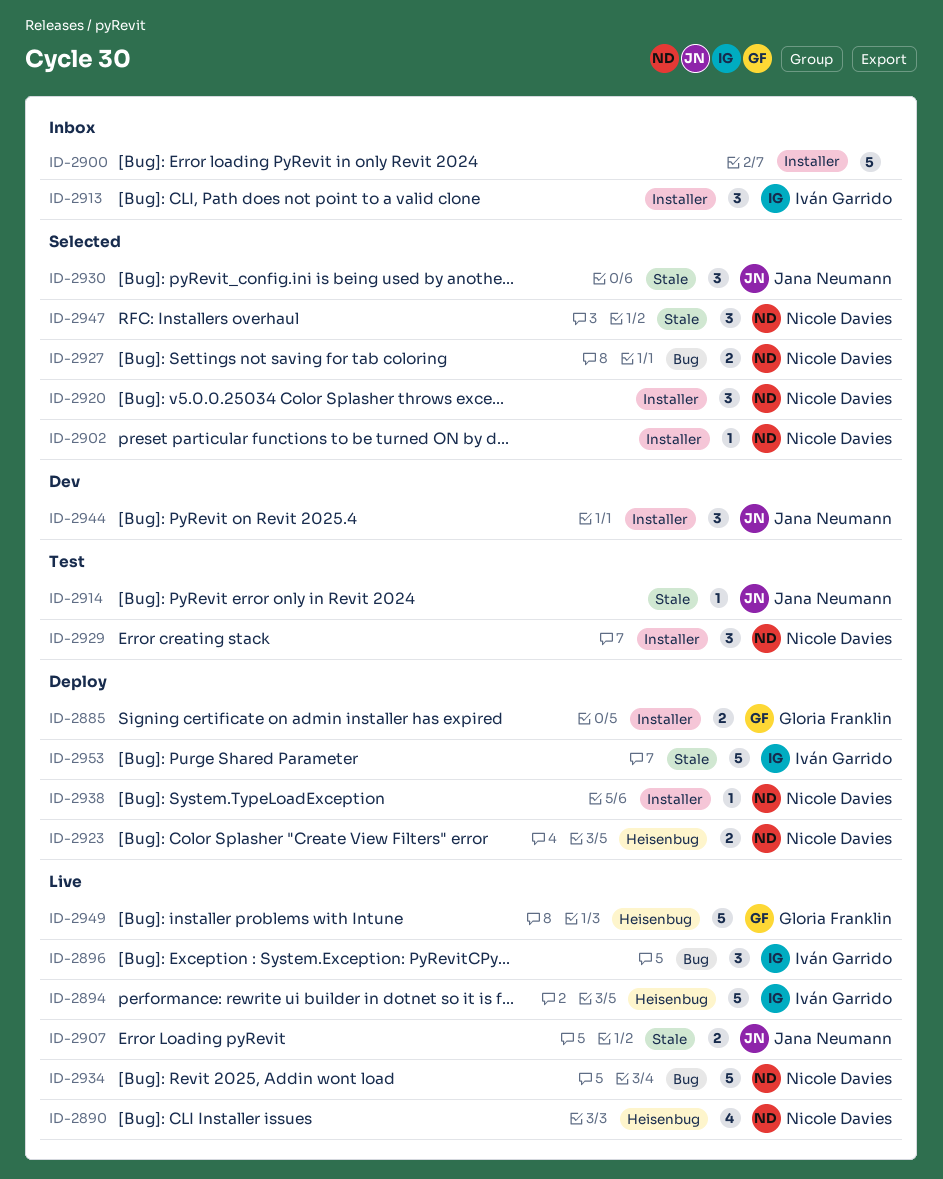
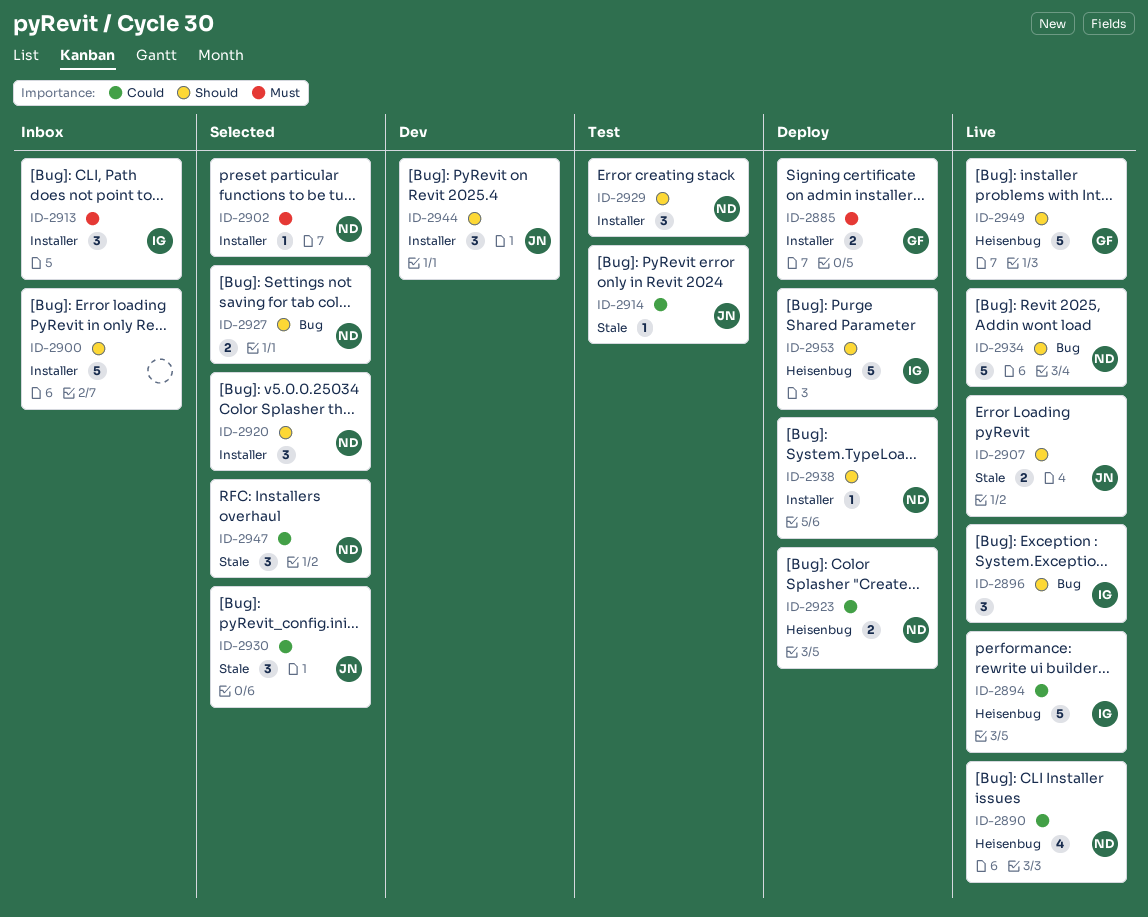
ID-2953, label: Stale -> Heisenbug

